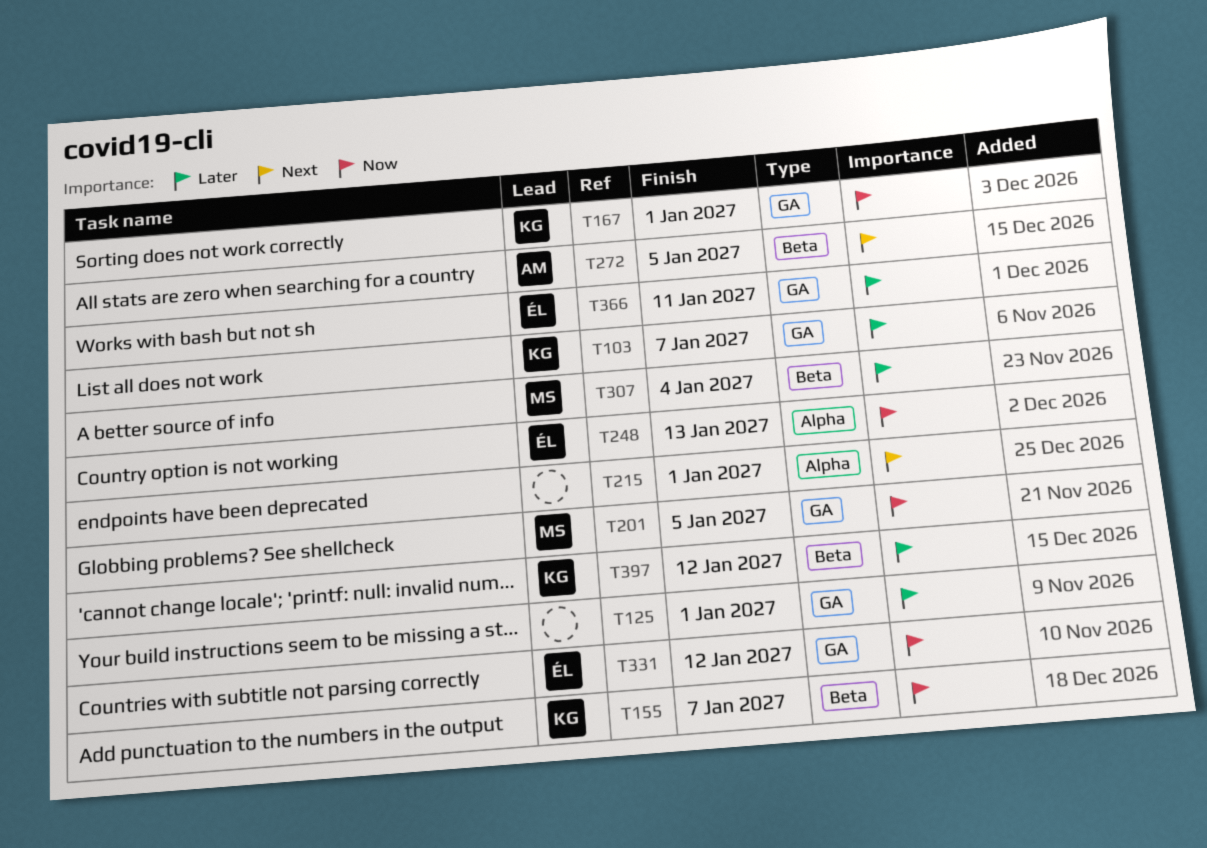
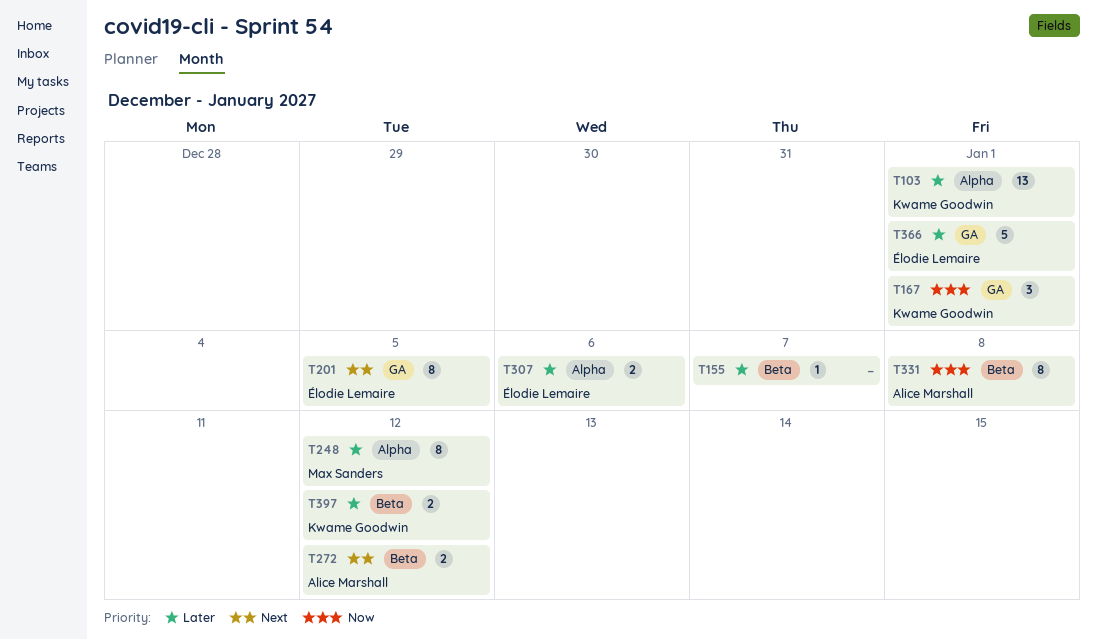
T103, label: GA -> Alpha
T103, due: Jan 7 -> Jan 1
T125: present -> none
T155, owner: Kwame Goodwin -> none
T155, priority: Now -> Later
T201, owner: Max Sanders -> Élodie Lemaire
T201, priority: Now -> Next
T215: present -> none
T248, owner: Élodie Lemaire -> Max Sanders
T248, priority: Now -> Later
T248, due: Jan 13 -> Jan 12
T272, due: Jan 5 -> Jan 12
T307, owner: Max Sanders -> Élodie Lemaire
T307, label: Beta -> Alpha
T307, due: Jan 4 -> Jan 6
T331, owner: Élodie Lemaire -> Alice Marshall
T331, label: GA -> Beta
T331, due: Jan 12 -> Jan 8
T366, due: Jan 11 -> Jan 1

